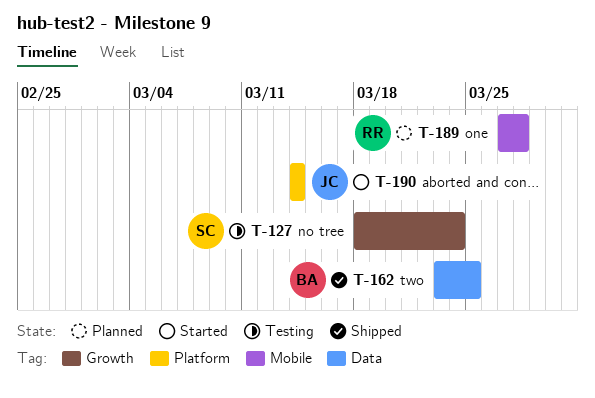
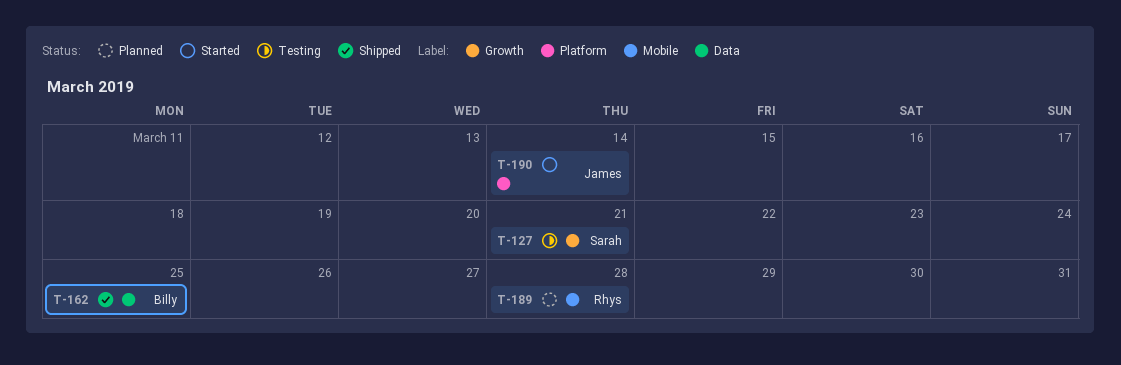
T-127, due: Mar 24 -> Mar 21

